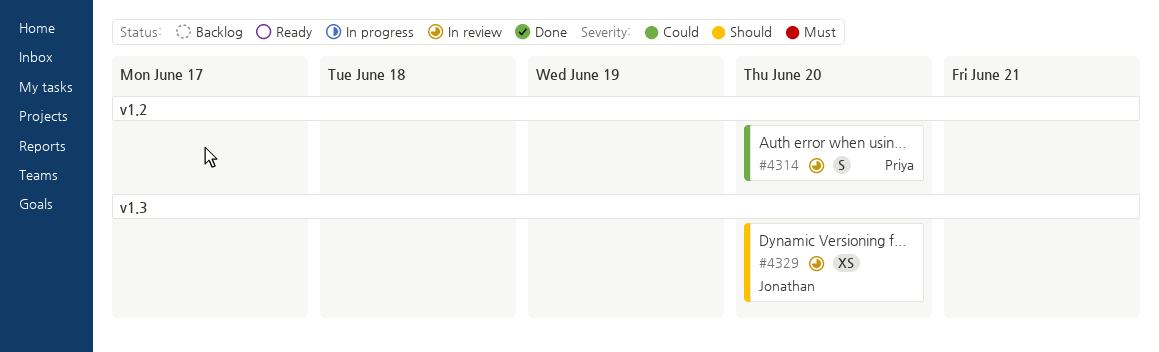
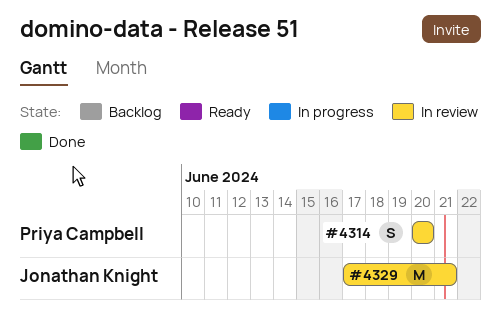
#4329, estimate: XS -> M
#4329, due: Jun 20 -> Jun 21

